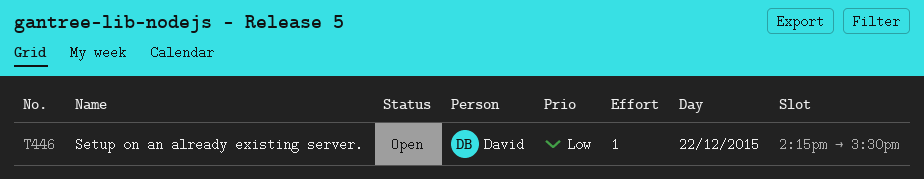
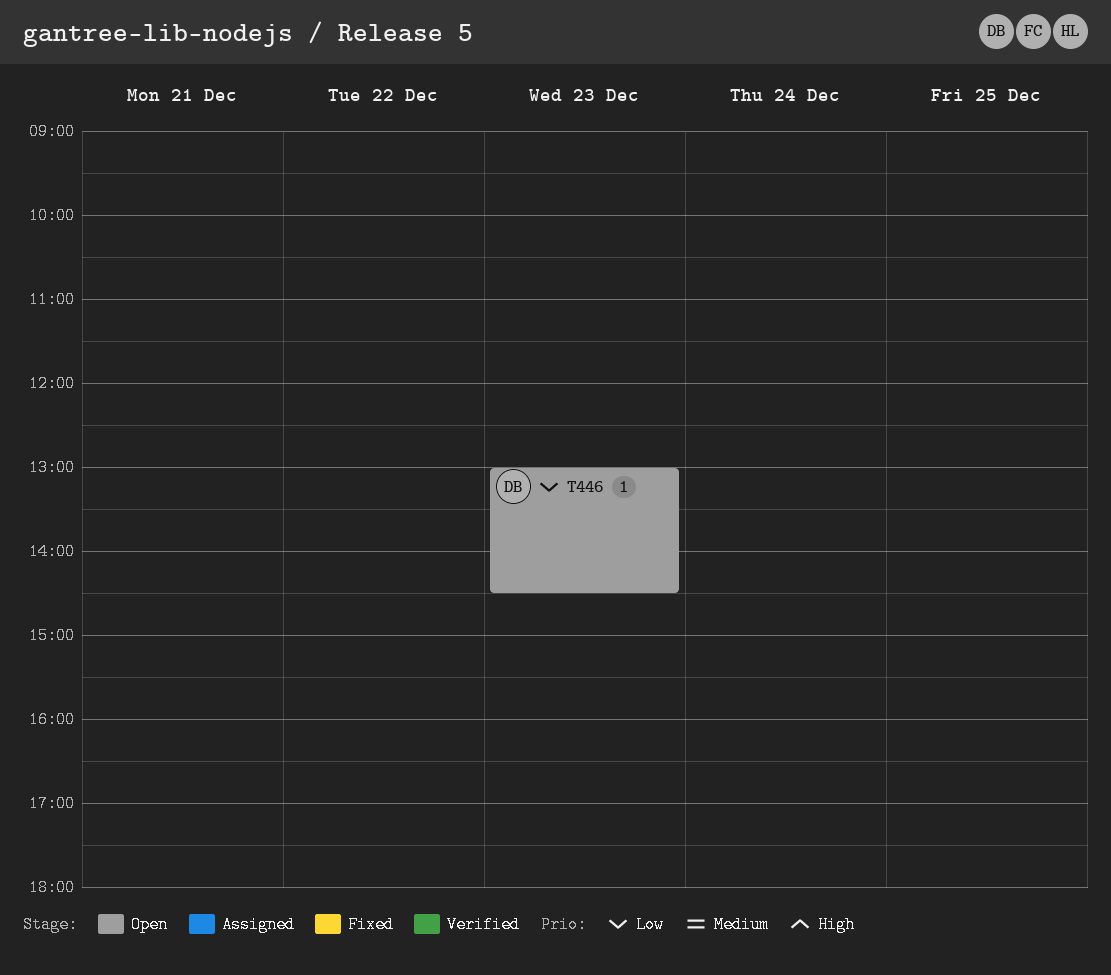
T446, day: Dec 22 -> Dec 23
T446, begins: 14:15 -> 13:00
T446, ends: 15:30 -> 14:30

